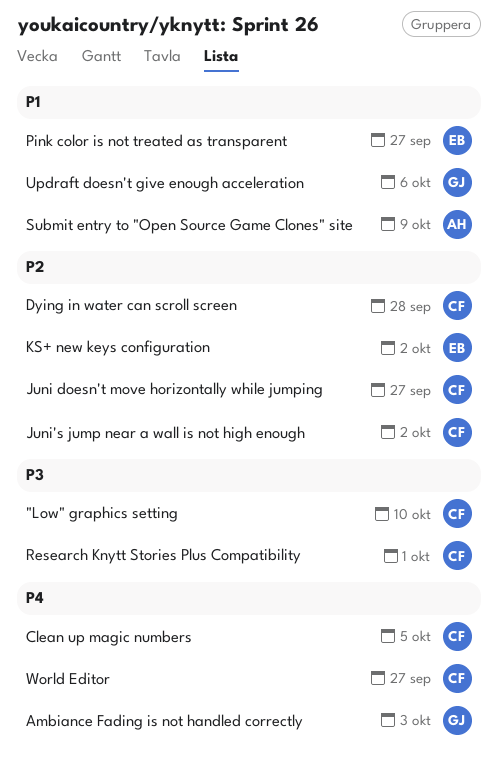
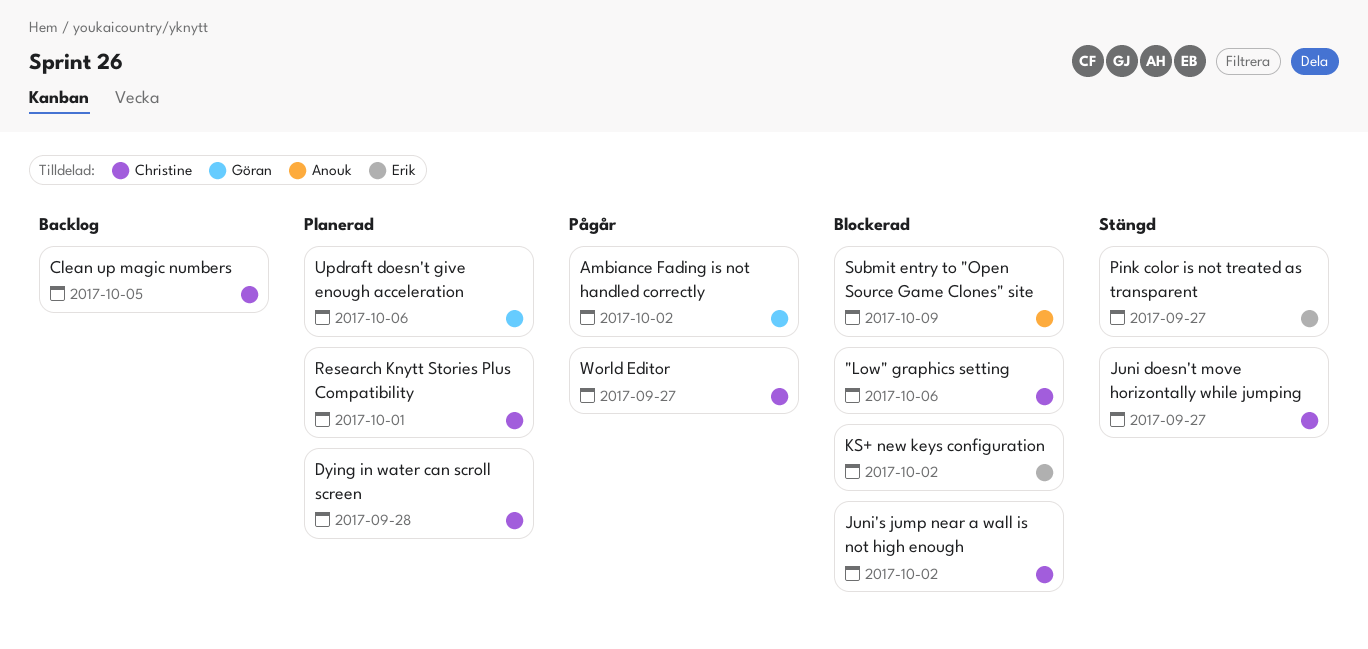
"Low" graphics setting, due: Oct 10 -> Oct 6
Ambiance Fading is not handled correctly, due: Oct 3 -> Oct 2

